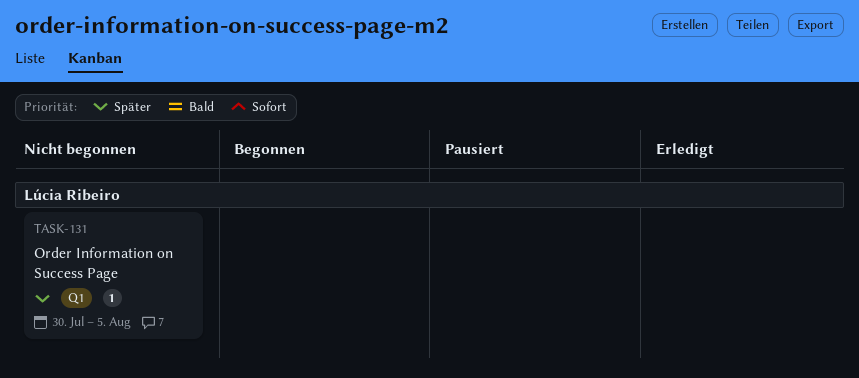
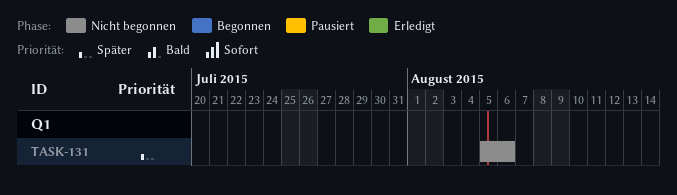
TASK-131, start: Jul 30 -> Aug 5
TASK-131, due: Aug 5 -> Aug 6

